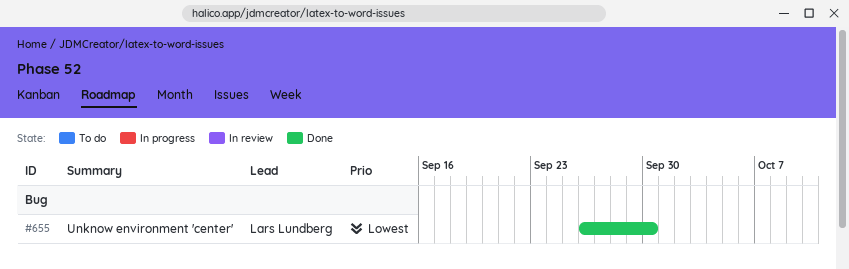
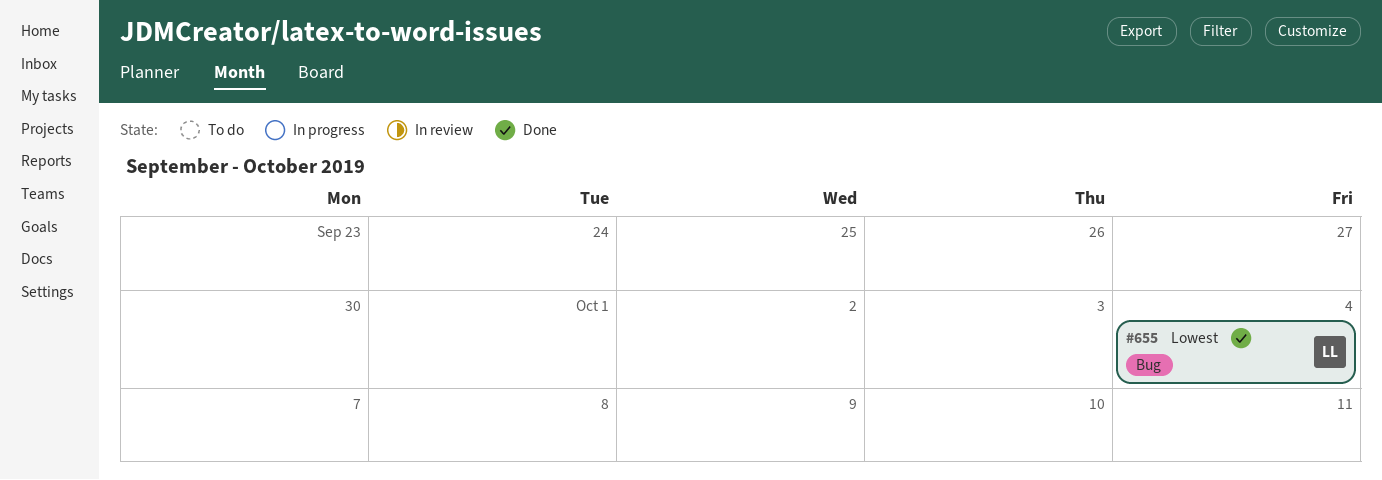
#655, due: Sep 30 -> Oct 4

